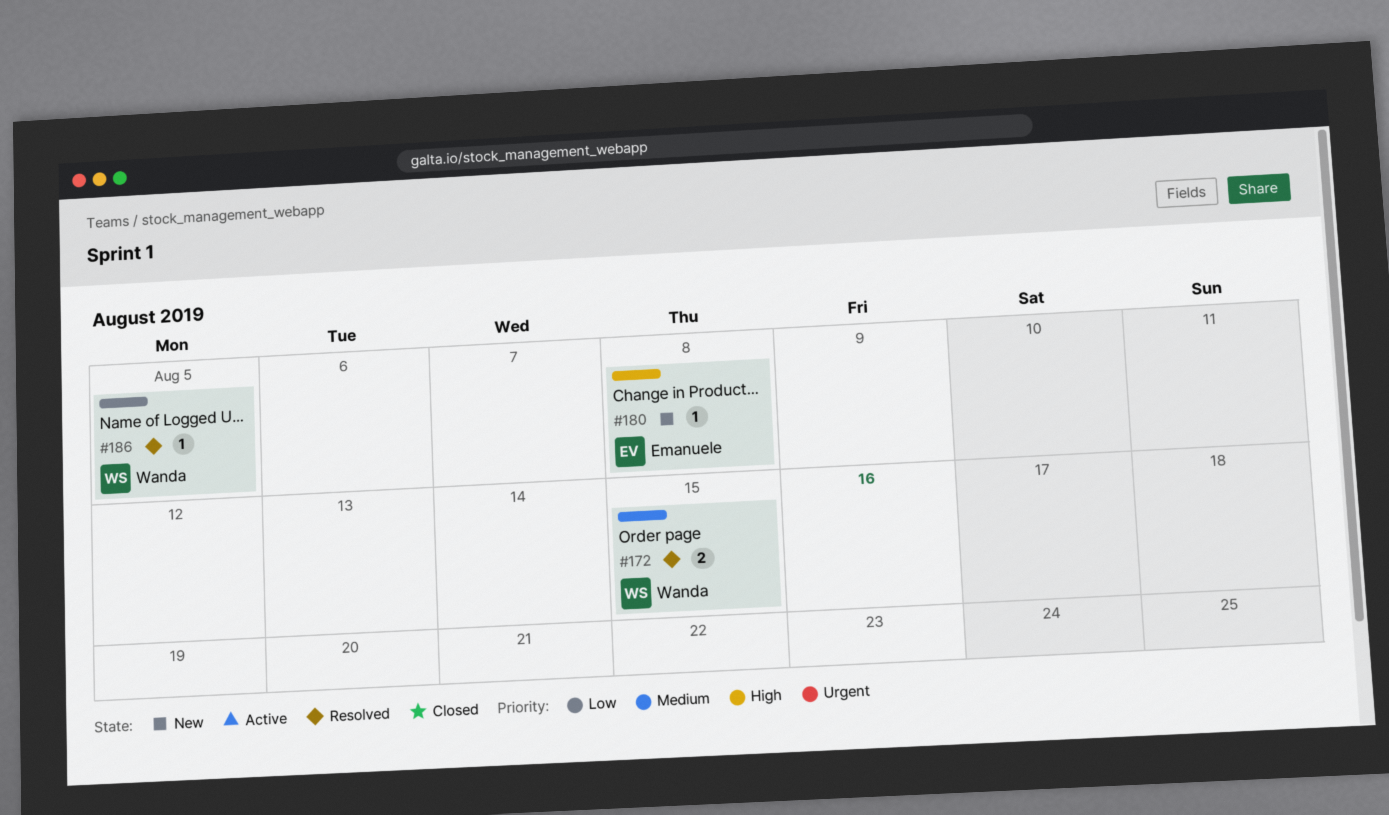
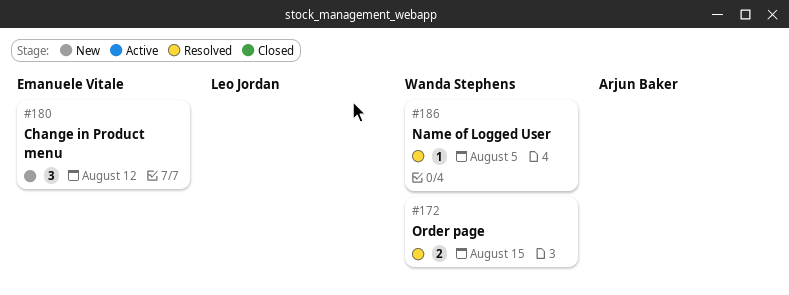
#180, estimate: 1 -> 3
#180, due: Aug 8 -> Aug 12

